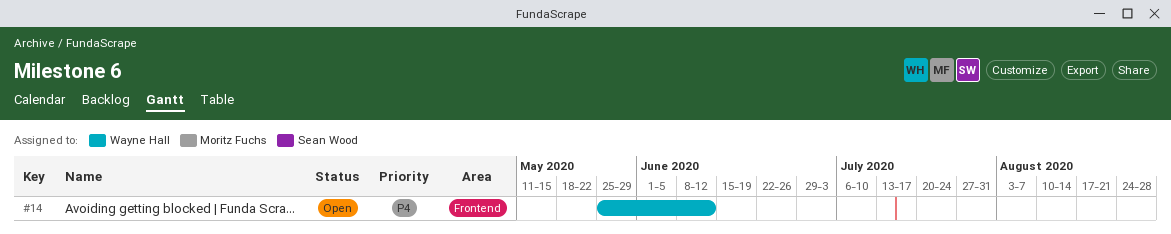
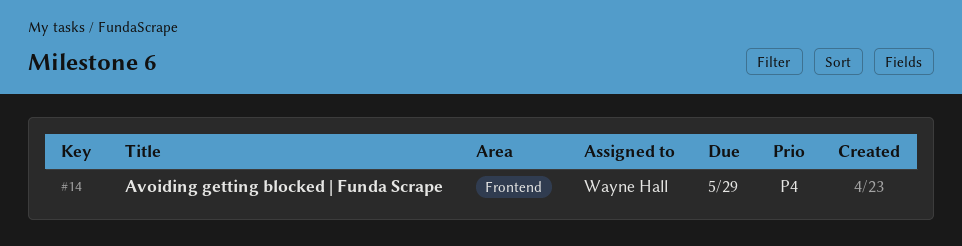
#14, due: Jun 12 -> May 29

